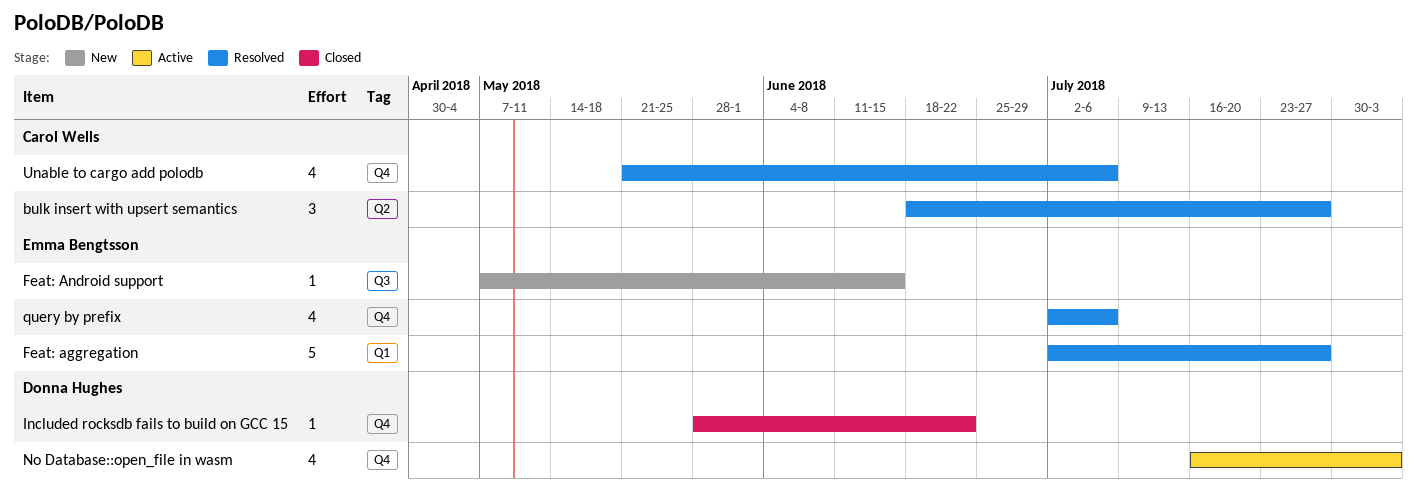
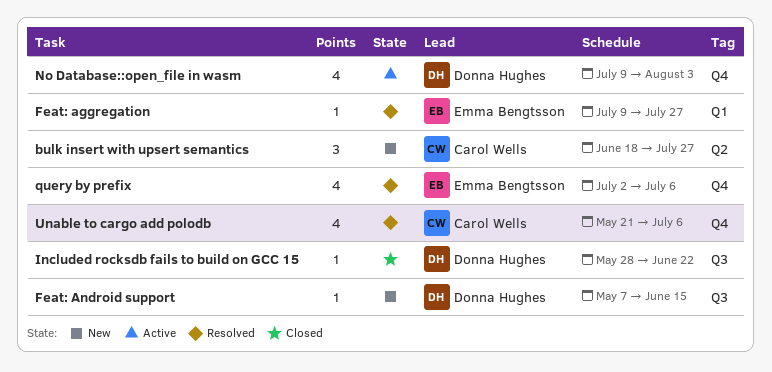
bulk insert with upsert semantics, status: Resolved -> New
Feat: aggregation, estimate: 5 -> 1
Feat: aggregation, start: Jul 2 -> Jul 9
Feat: Android support, owner: Emma Bengtsson -> Donna Hughes
Included rocksdb fails to build on GCC 15, label: Q4 -> Q3
No Database::open_file in wasm, start: Jul 16 -> Jul 9

